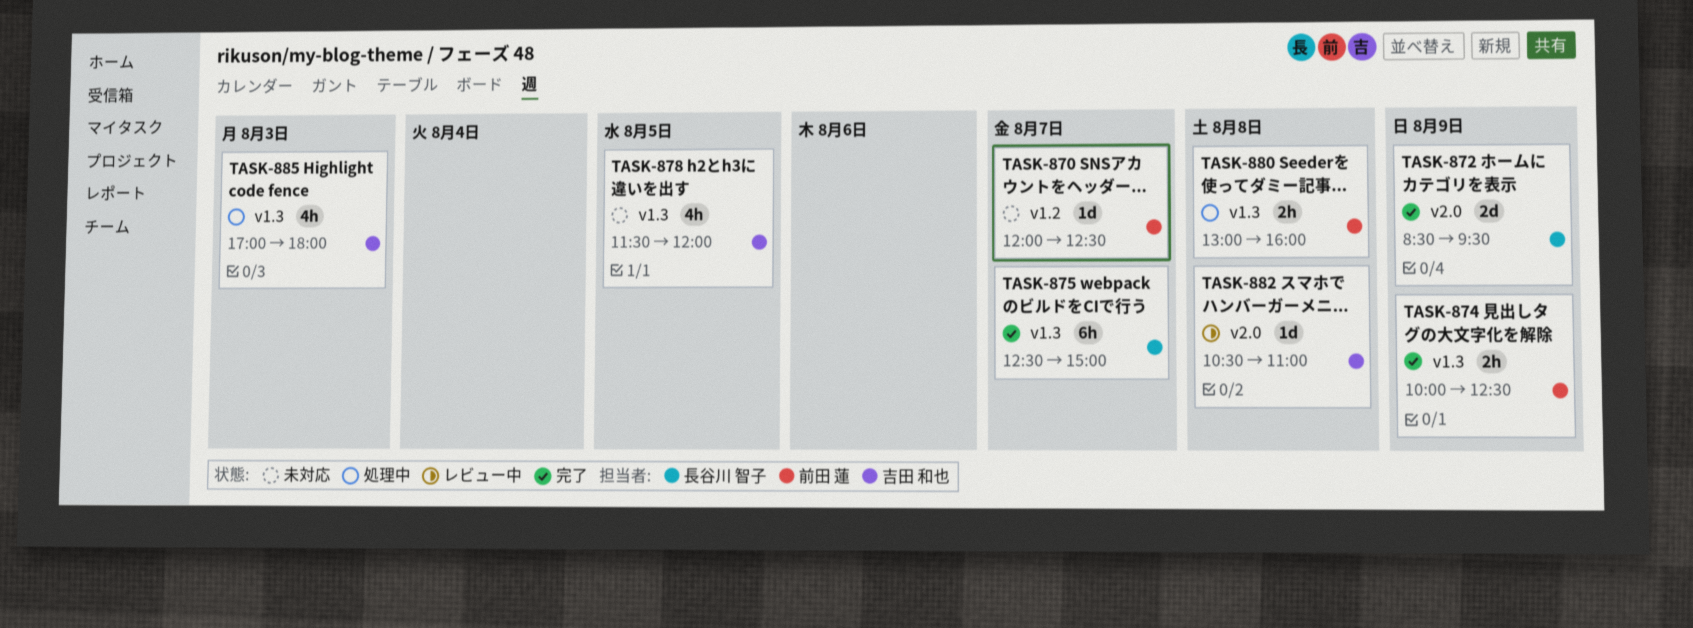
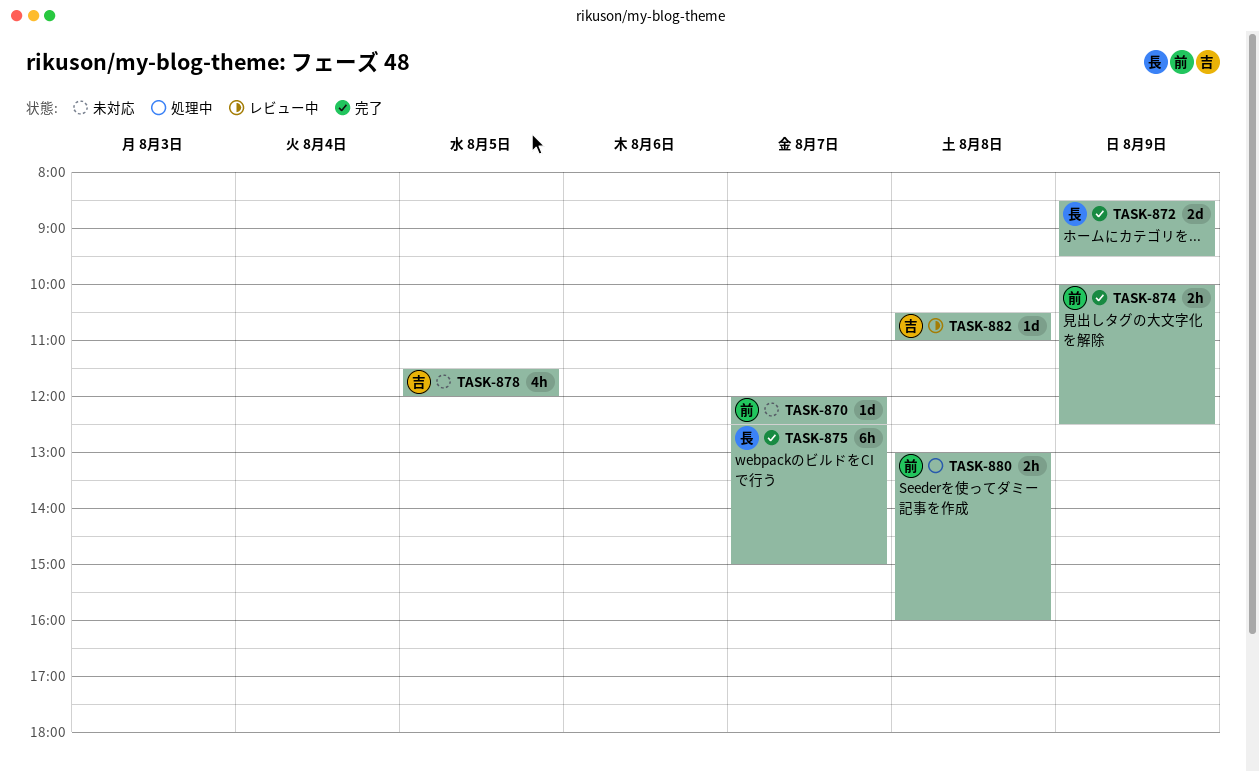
TASK-885: present -> none

